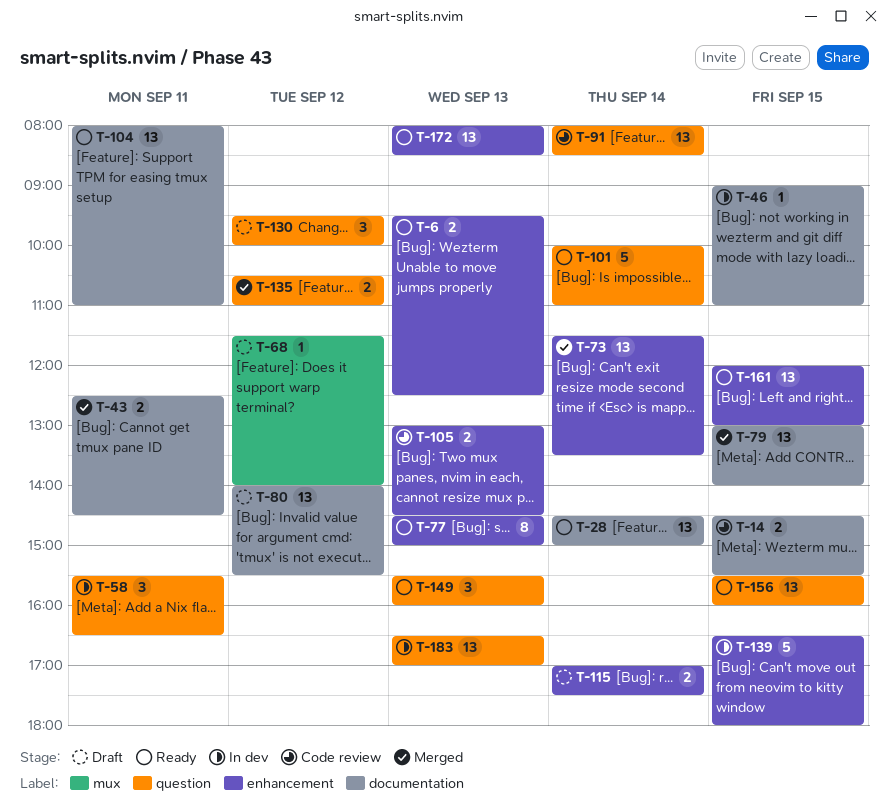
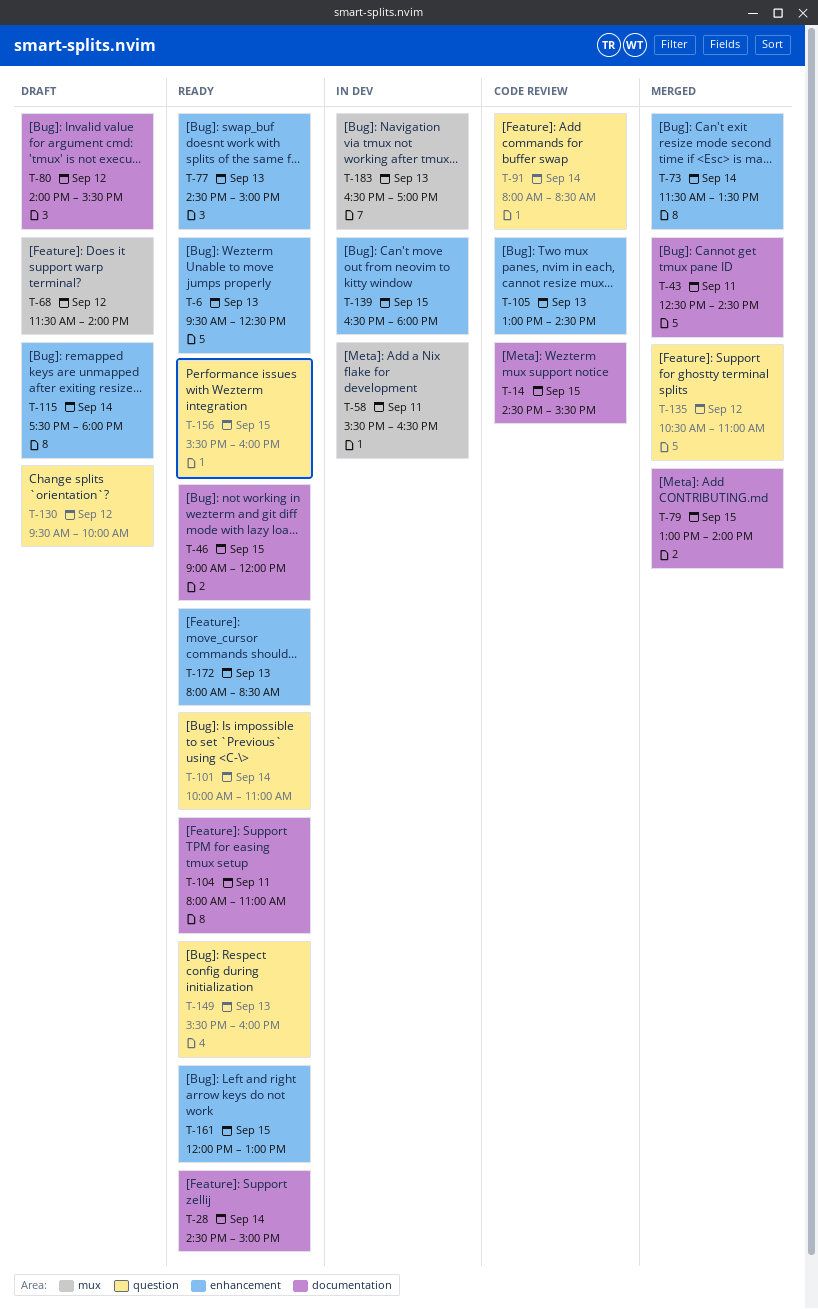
T-46, status: In dev -> Ready
T-46, ends: 11:00 -> 12:00
T-58, label: question -> mux
T-115, begins: 17:00 -> 17:30
T-115, ends: 17:30 -> 18:00
T-183, label: question -> mux

